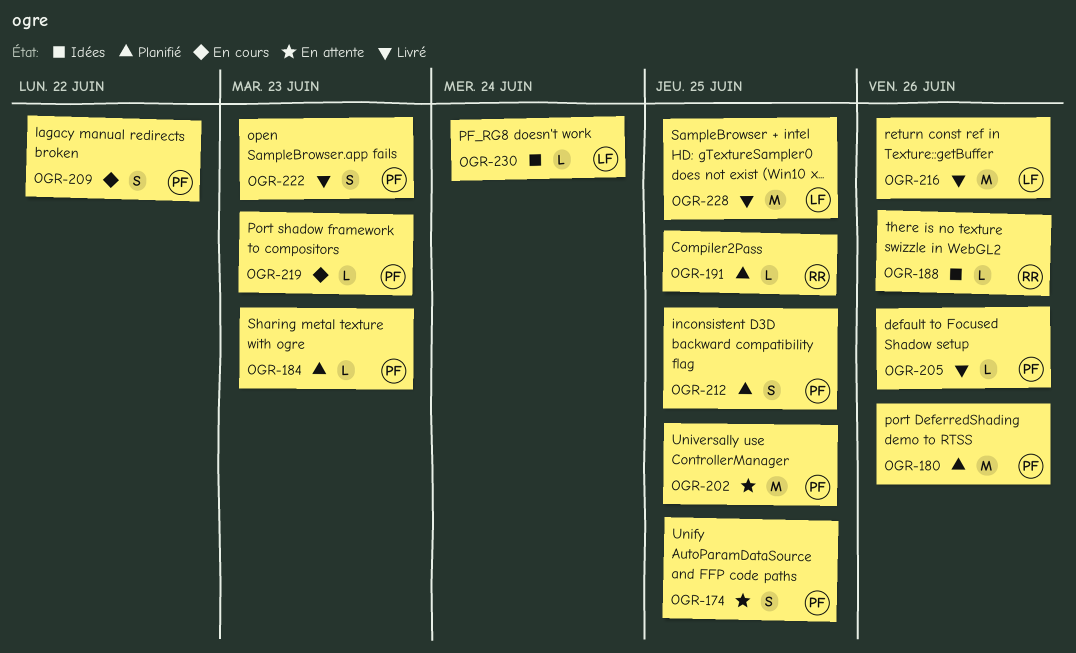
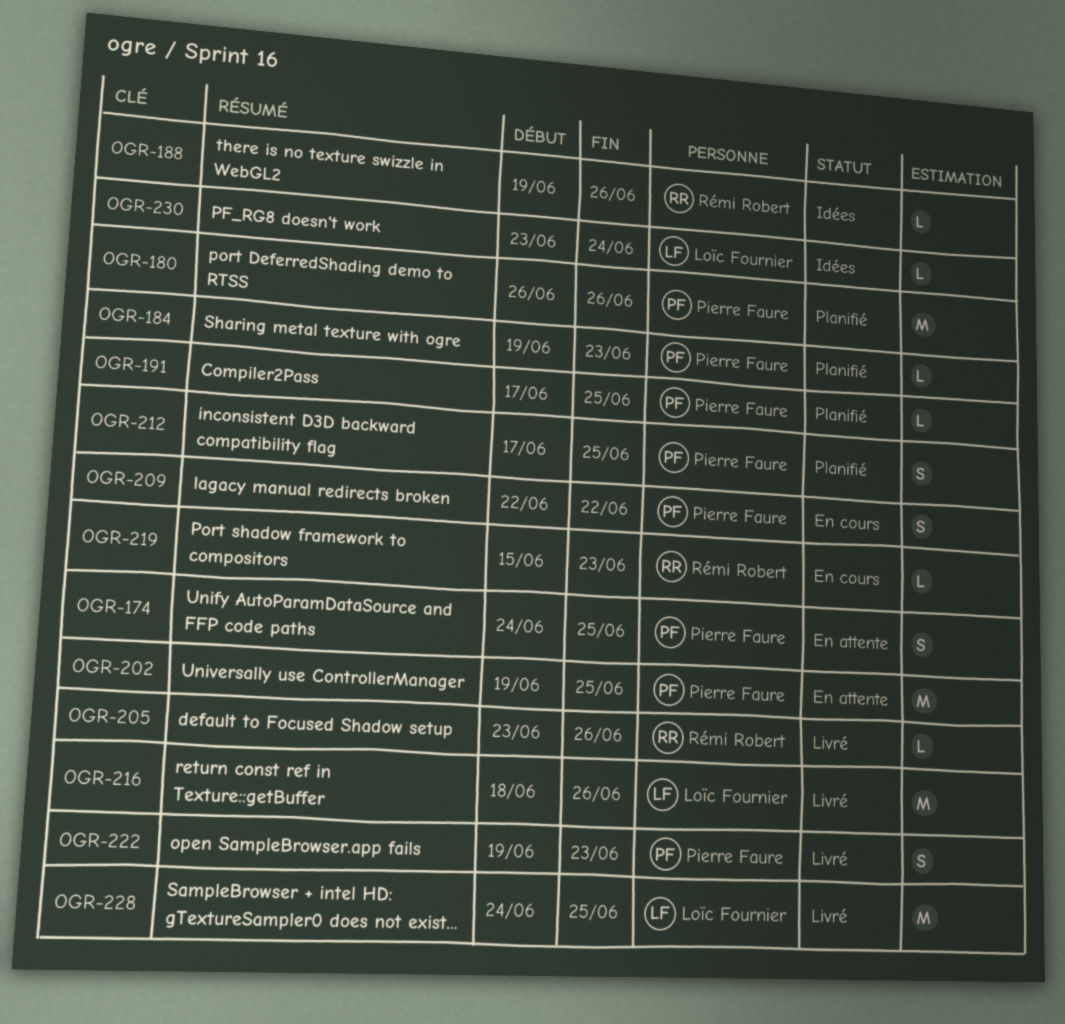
OGR-191, owner: Rémi Robert -> Pierre Faure
OGR-205, owner: Pierre Faure -> Rémi Robert
OGR-219, owner: Pierre Faure -> Rémi Robert

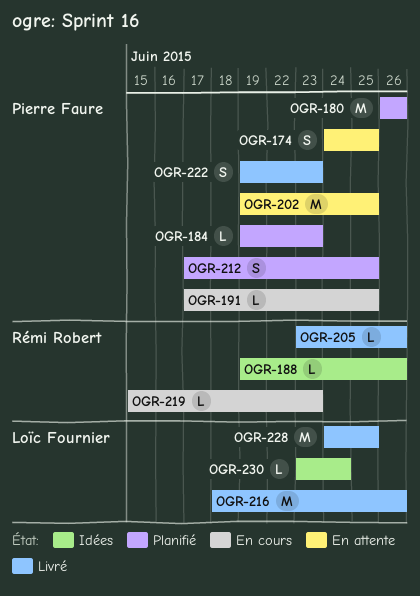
OGR-191, status: Planifié -> En cours
OGR-209: present -> none

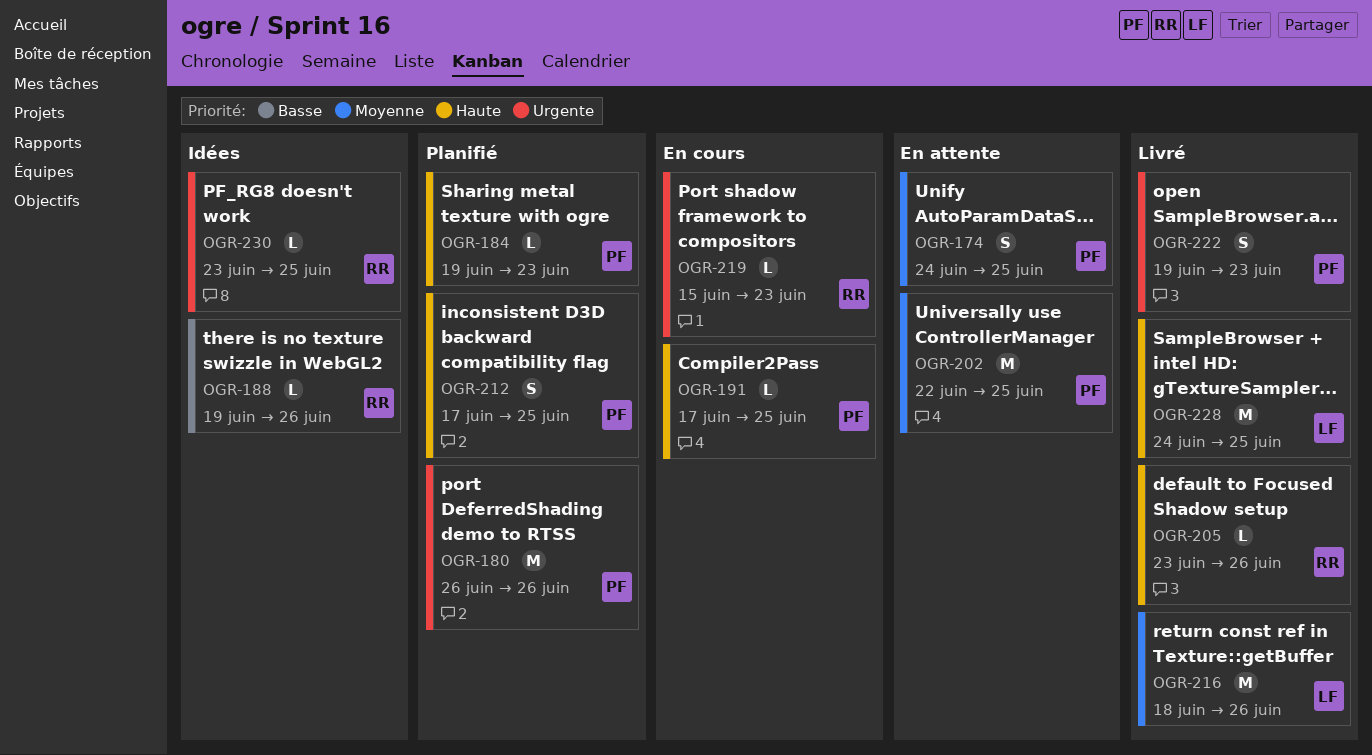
OGR-202, start: Jun 19 -> Jun 22
OGR-230, owner: Loïc Fournier -> Rémi Robert
OGR-230, due: Jun 24 -> Jun 25

